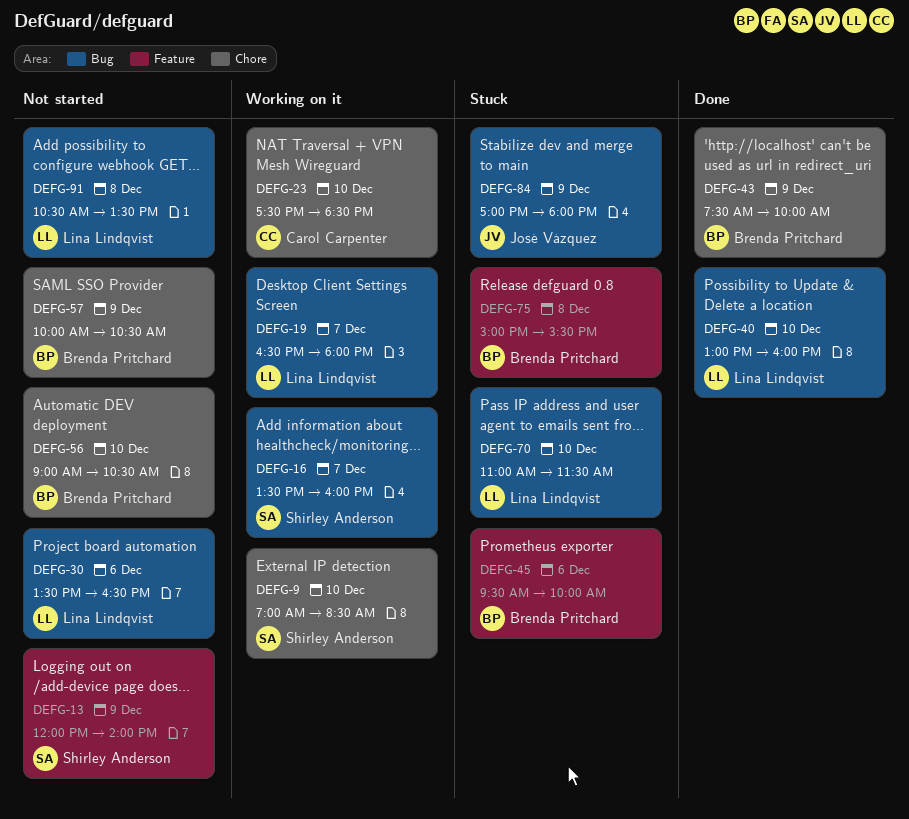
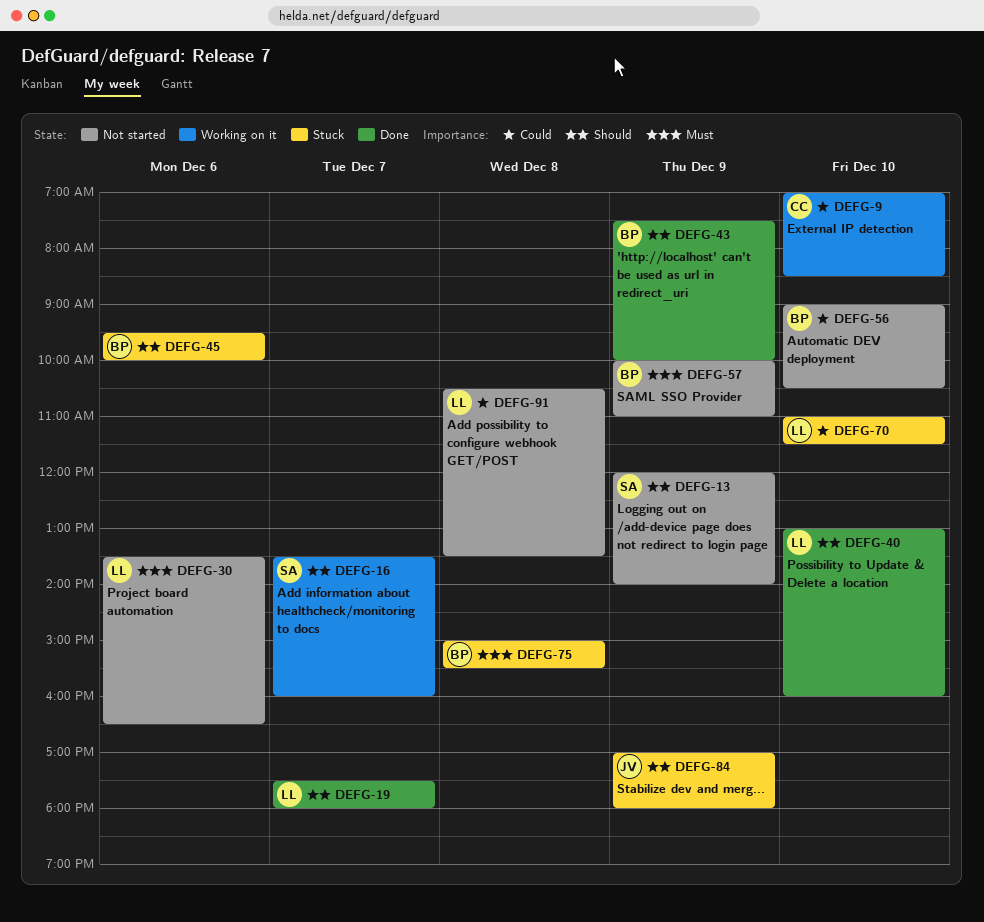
DEFG-9, owner: Shirley Anderson -> Carol Carpenter
DEFG-19, status: Working on it -> Done
DEFG-19, begins: 16:30 -> 17:30
DEFG-23: present -> none
DEFG-57, ends: 10:30 -> 11:00

